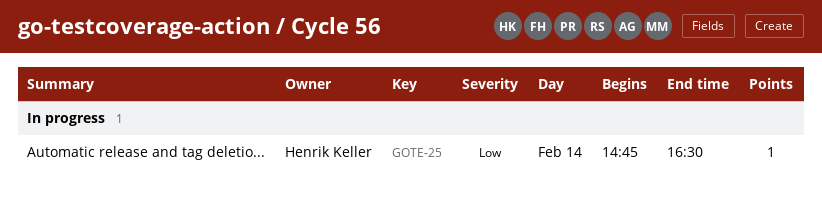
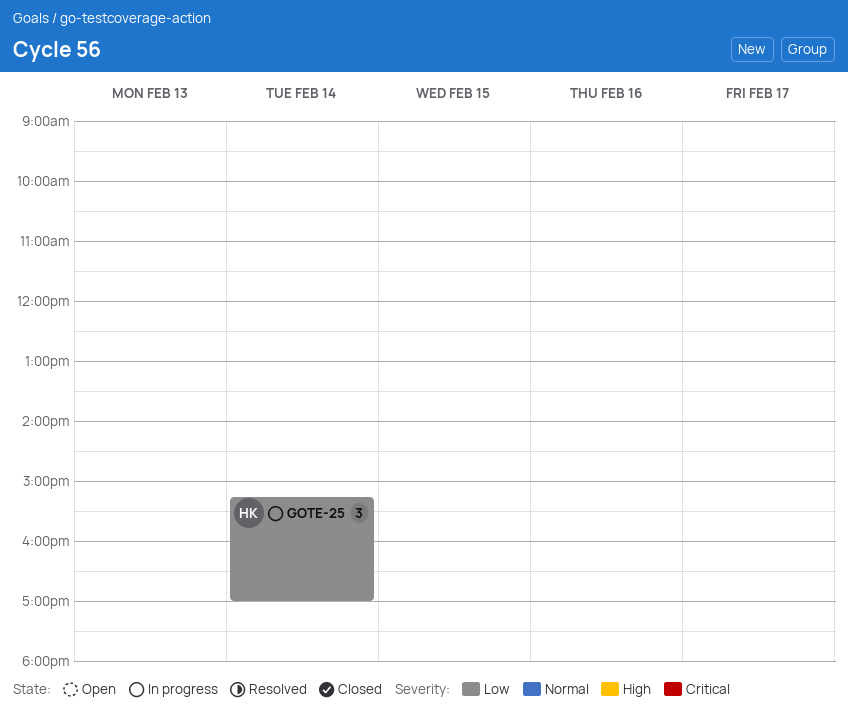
GOTE-25, estimate: 1 -> 3
GOTE-25, begins: 14:45 -> 15:15
GOTE-25, ends: 16:30 -> 17:00

